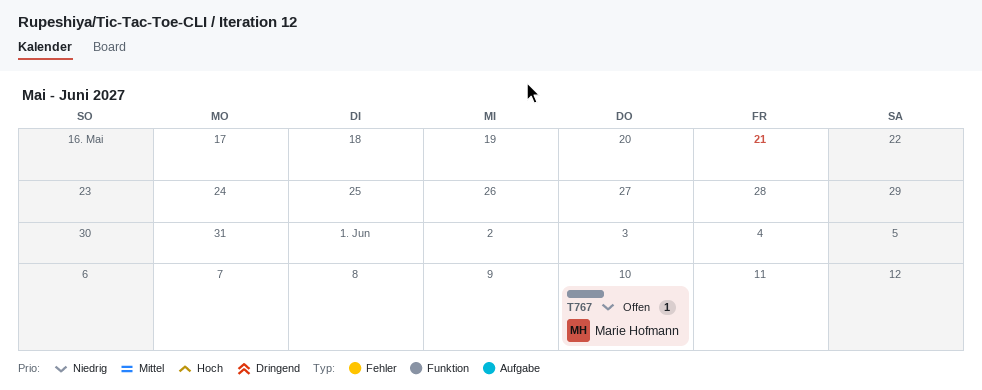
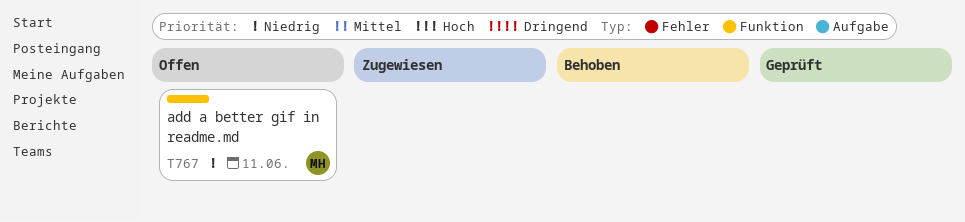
T767, due: Jun 10 -> Jun 11

